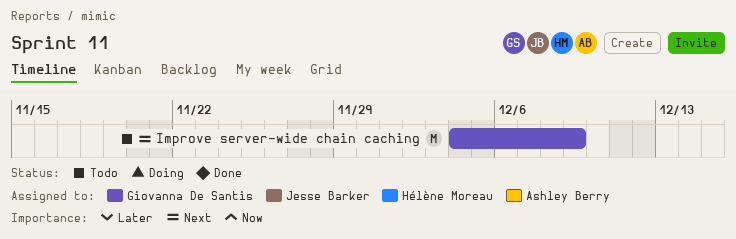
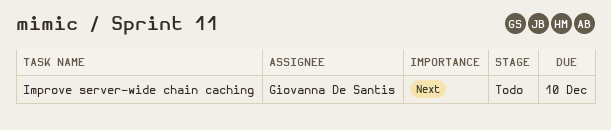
Improve server-wide chain caching, due: Dec 9 -> Dec 10

